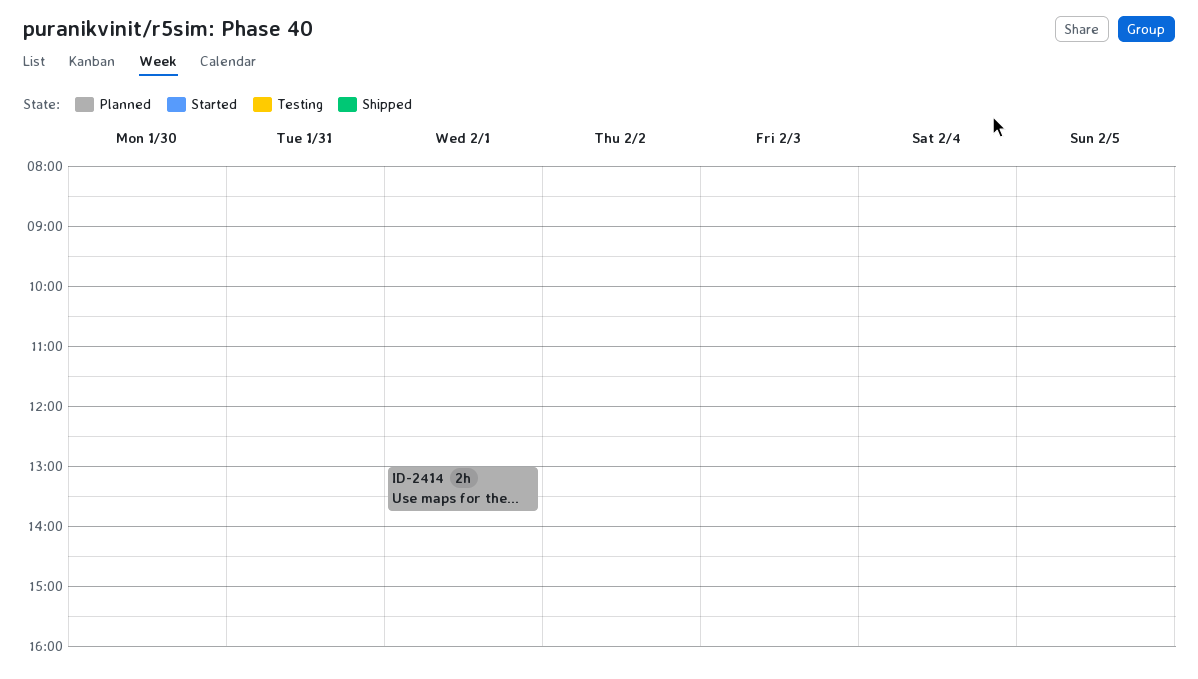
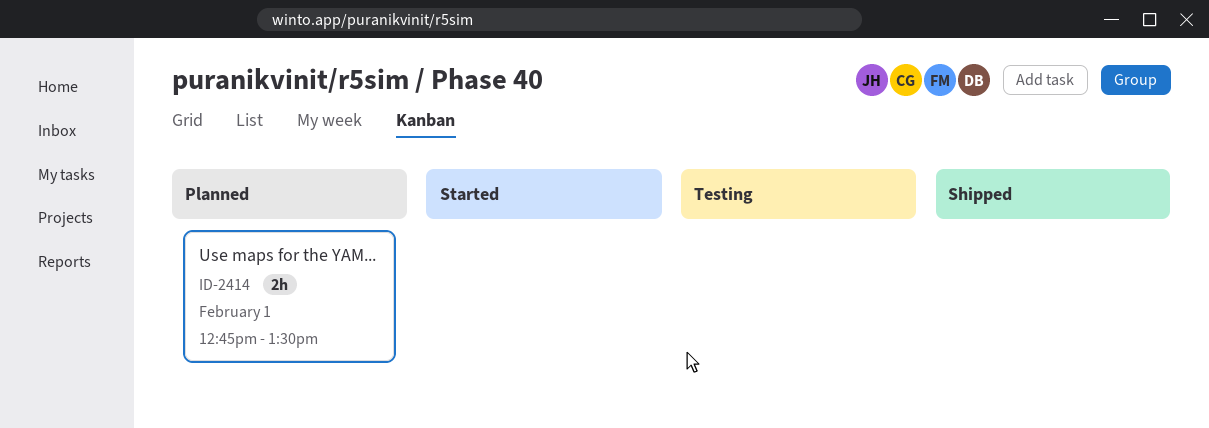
ID-2414, begins: 13:00 -> 12:45
ID-2414, ends: 13:45 -> 13:30

